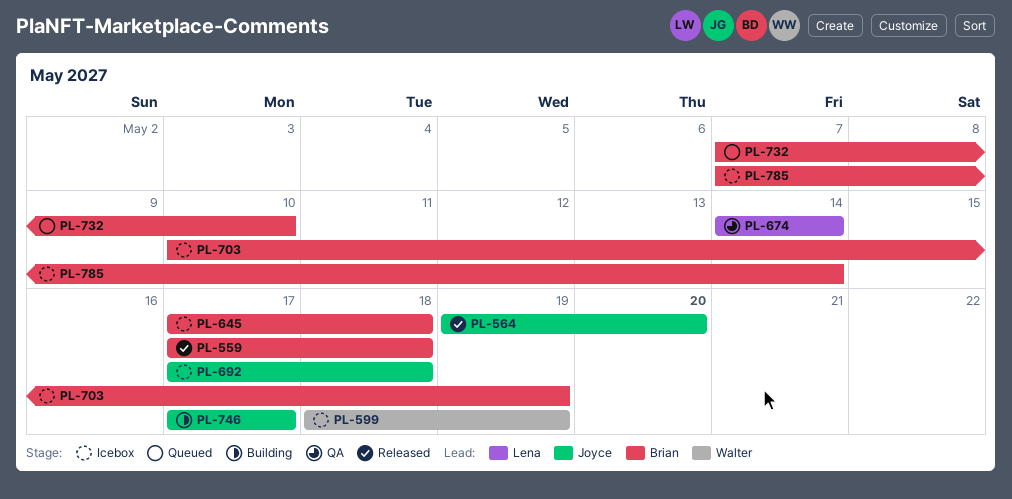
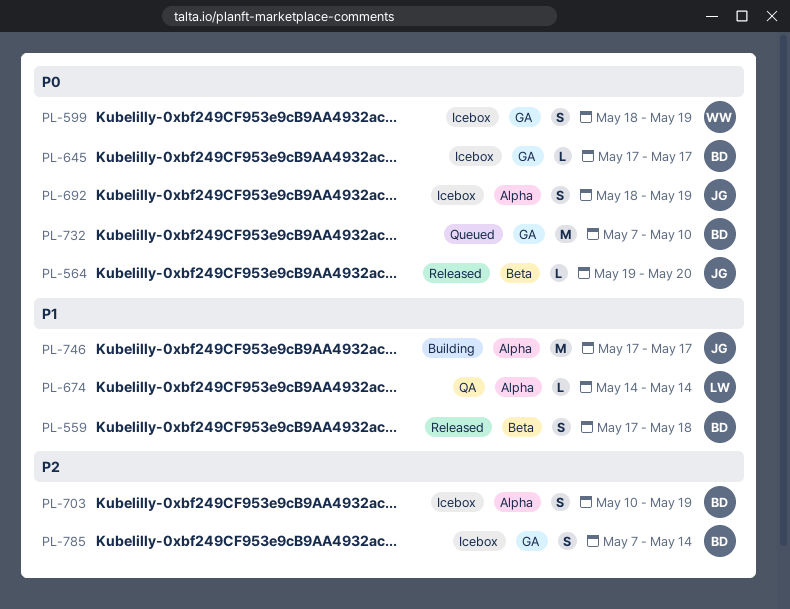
PL-645, due: May 18 -> May 17
PL-692, start: May 17 -> May 18
PL-692, due: May 18 -> May 19

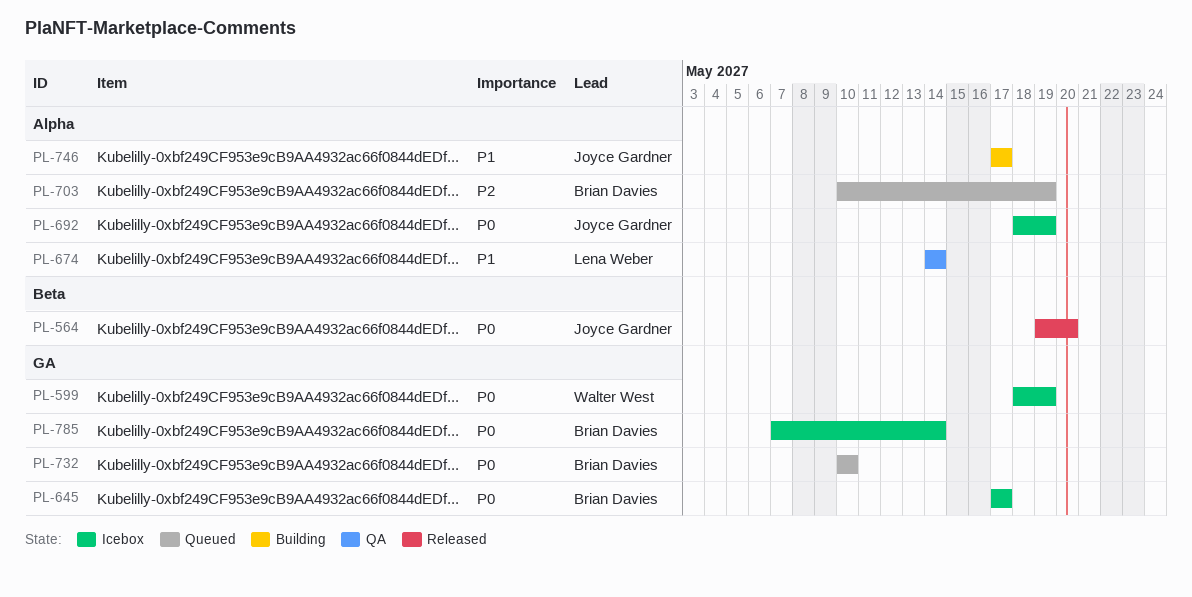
PL-559: present -> none
PL-703, status: Icebox -> Queued
PL-732, start: May 7 -> May 10
PL-785, priority: P2 -> P0

